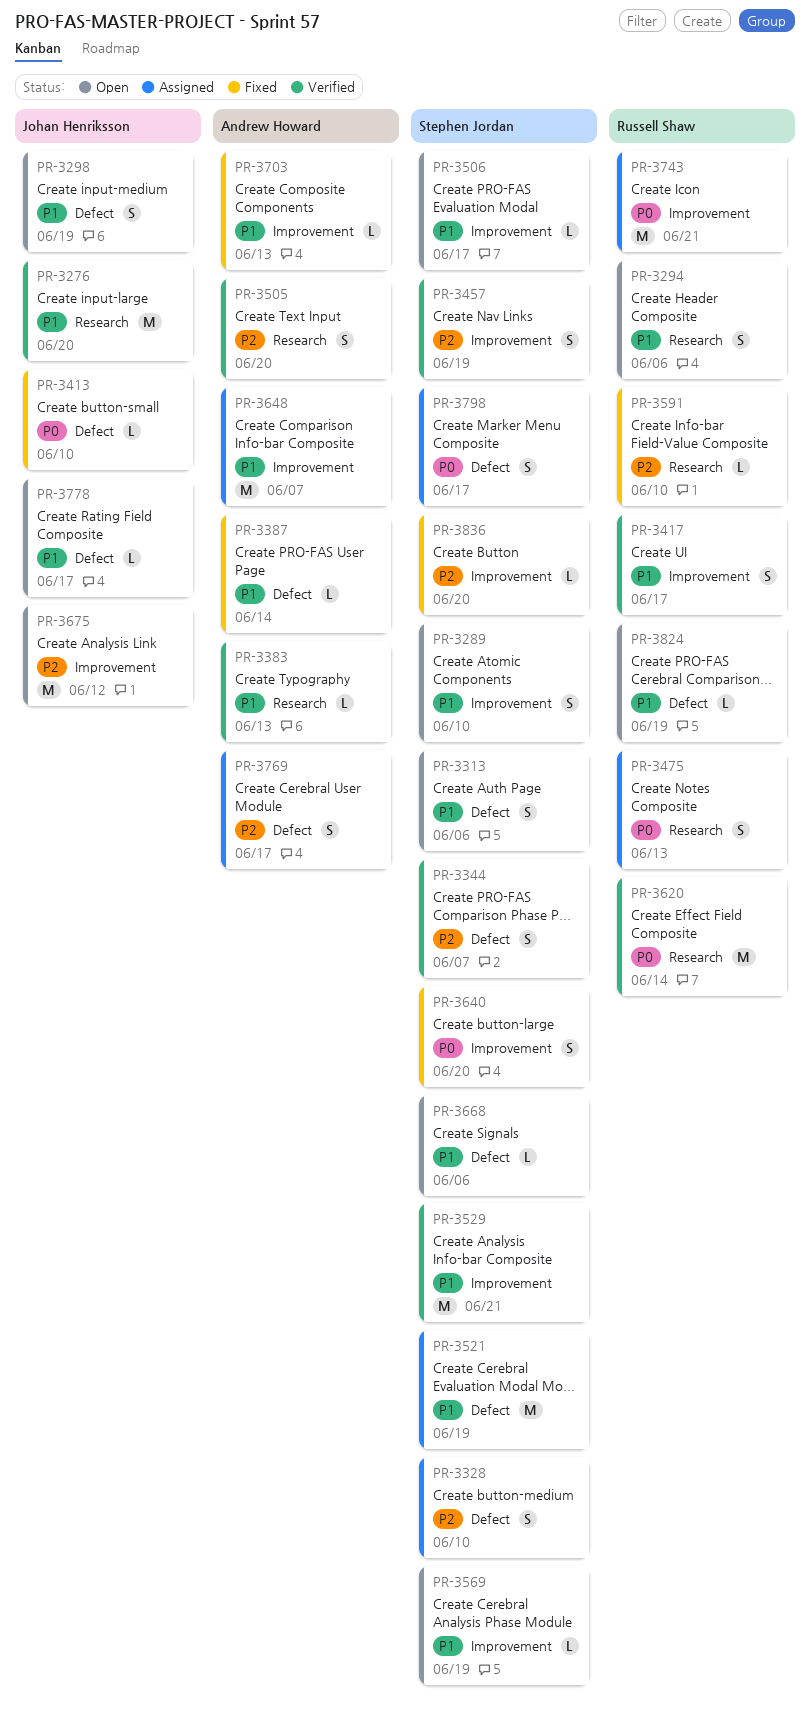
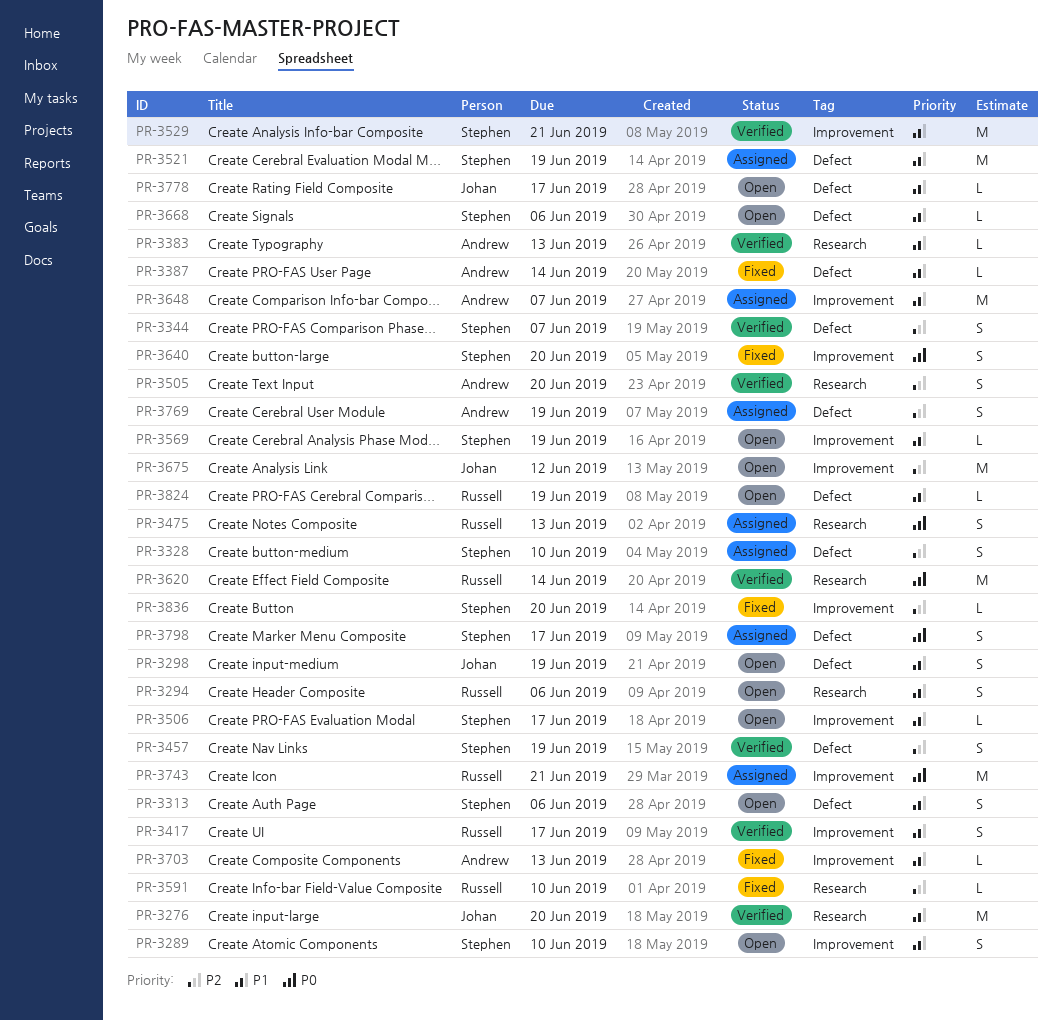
PR-3413: present -> none
PR-3457, label: Improvement -> Defect
PR-3769, due: Jun 17 -> Jun 19

